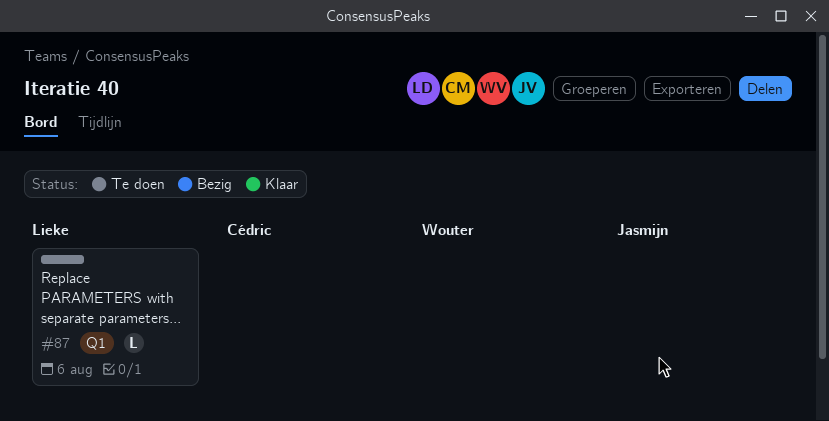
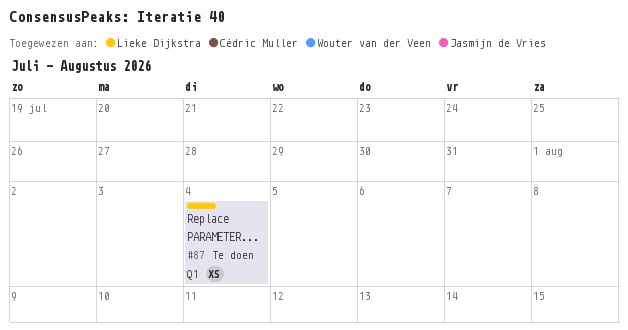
#87, estimate: L -> XS
#87, due: Aug 6 -> Aug 4

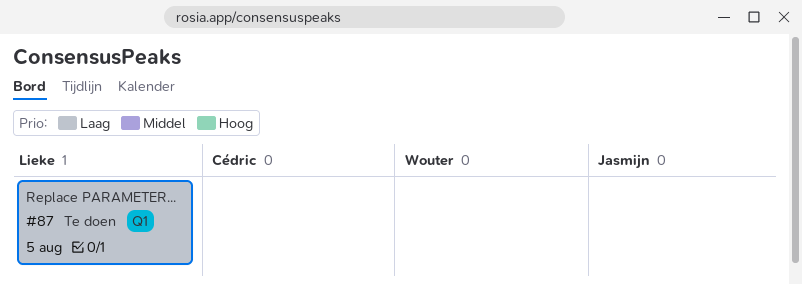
#87, due: Aug 4 -> Aug 5

